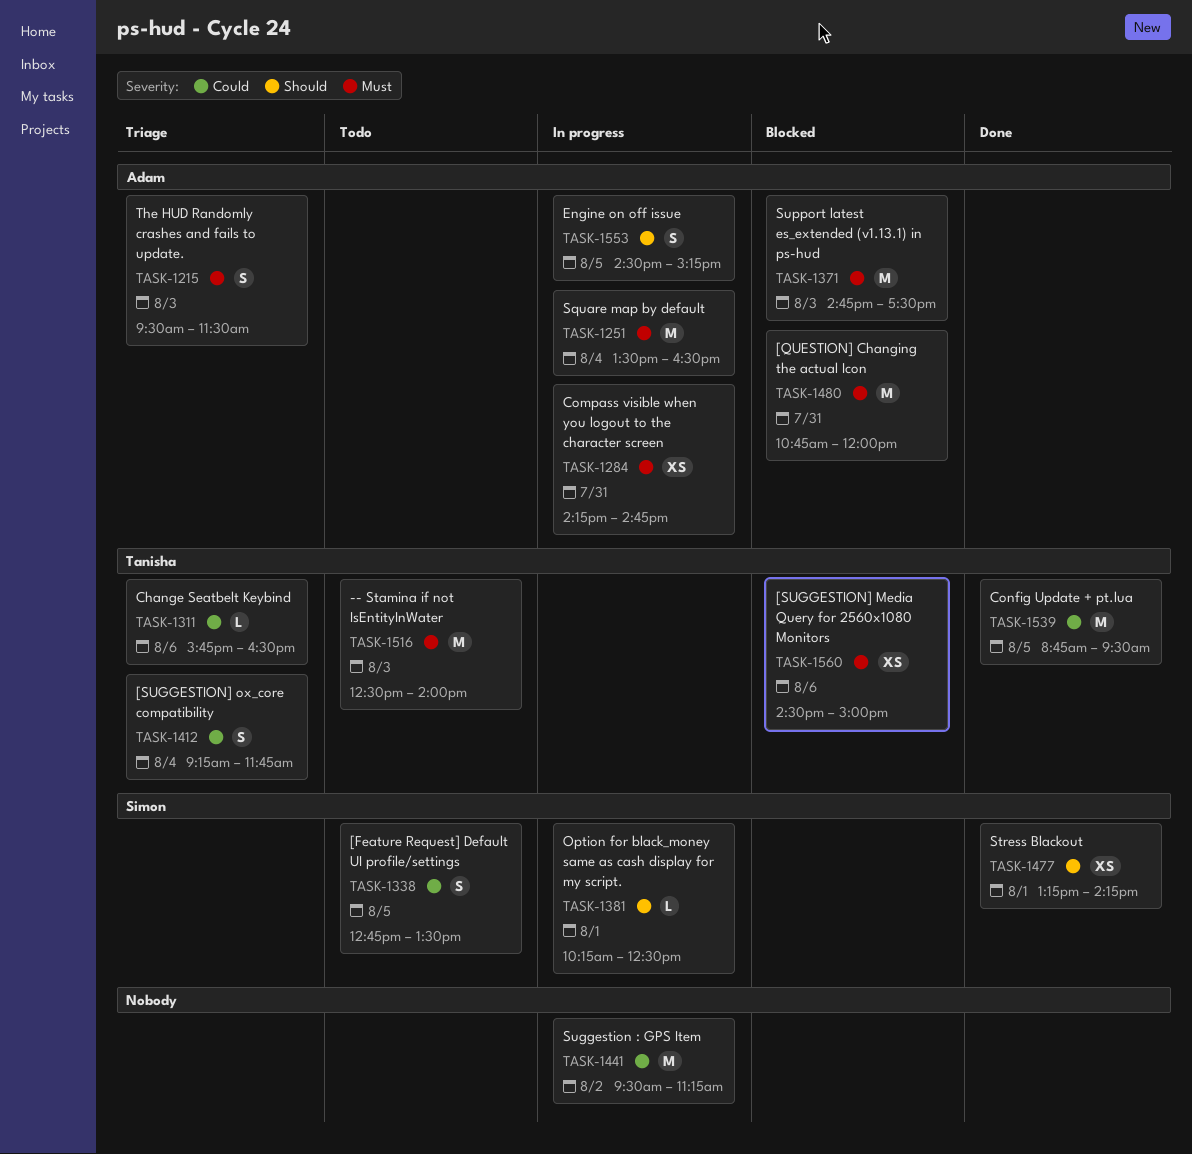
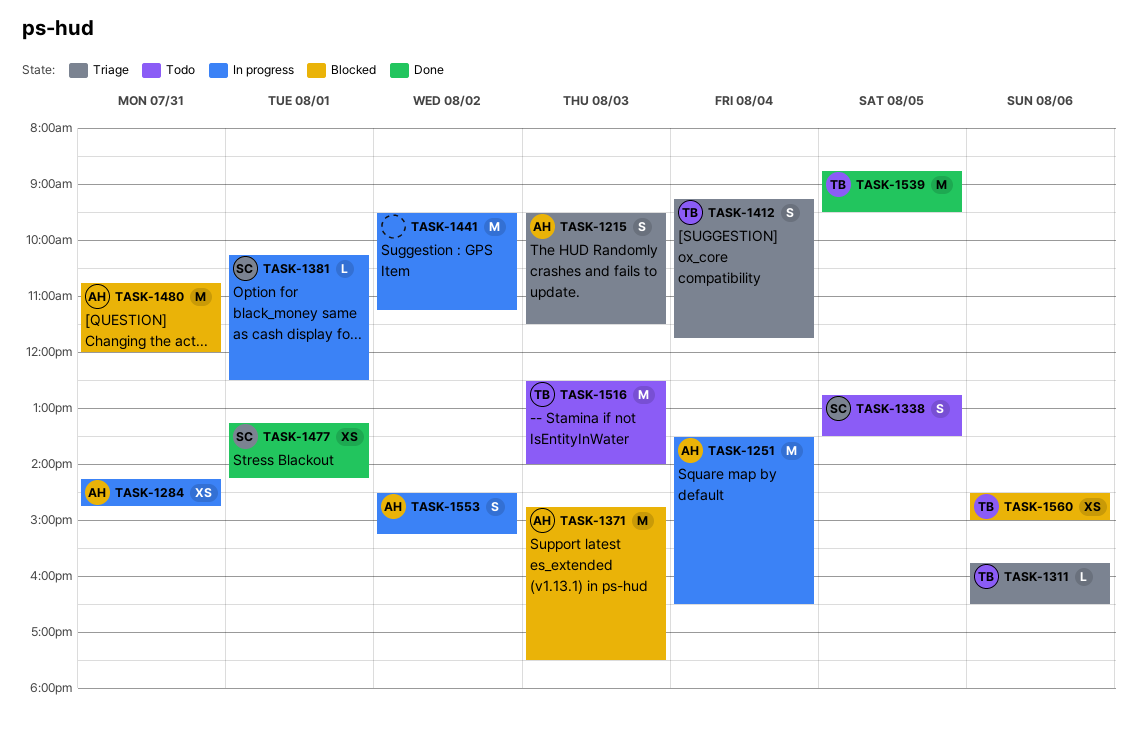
TASK-1553, day: Aug 5 -> Aug 2

